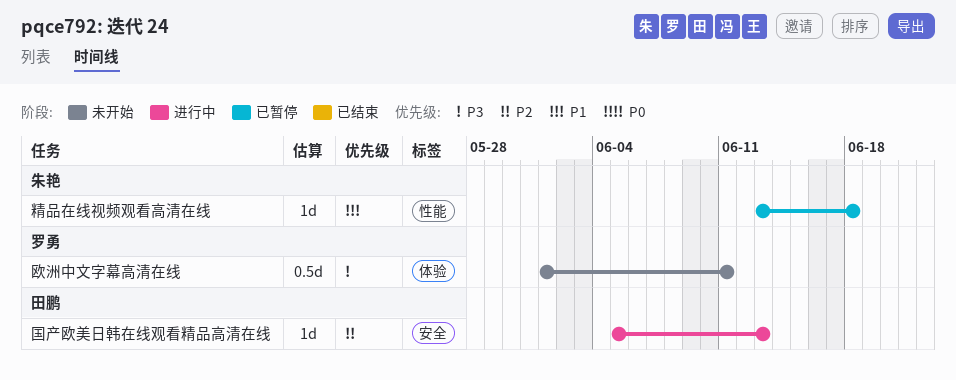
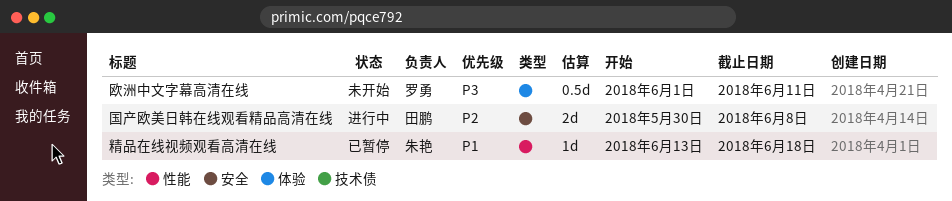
国产欧美日韩在线观看精品高清在线, estimate: 1d -> 2d
国产欧美日韩在线观看精品高清在线, start: Jun 5 -> May 30
国产欧美日韩在线观看精品高清在线, due: Jun 13 -> Jun 8

